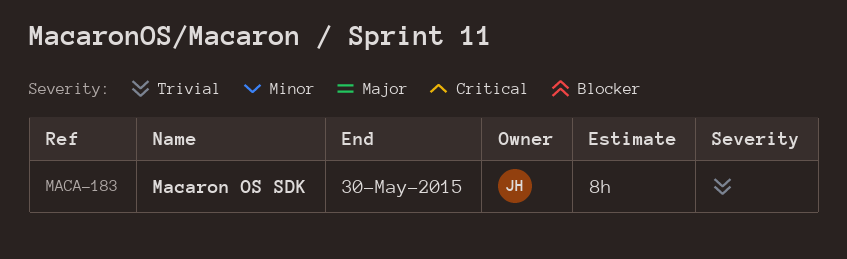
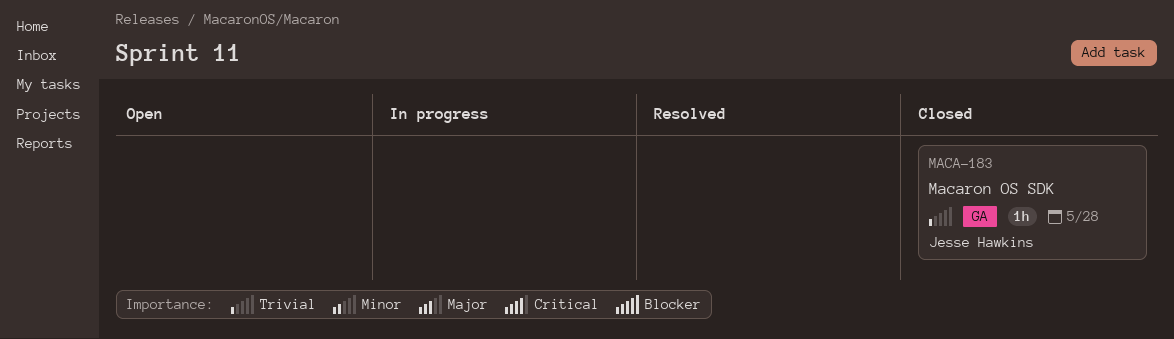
MACA-183, estimate: 8h -> 1h
MACA-183, due: May 30 -> May 28

